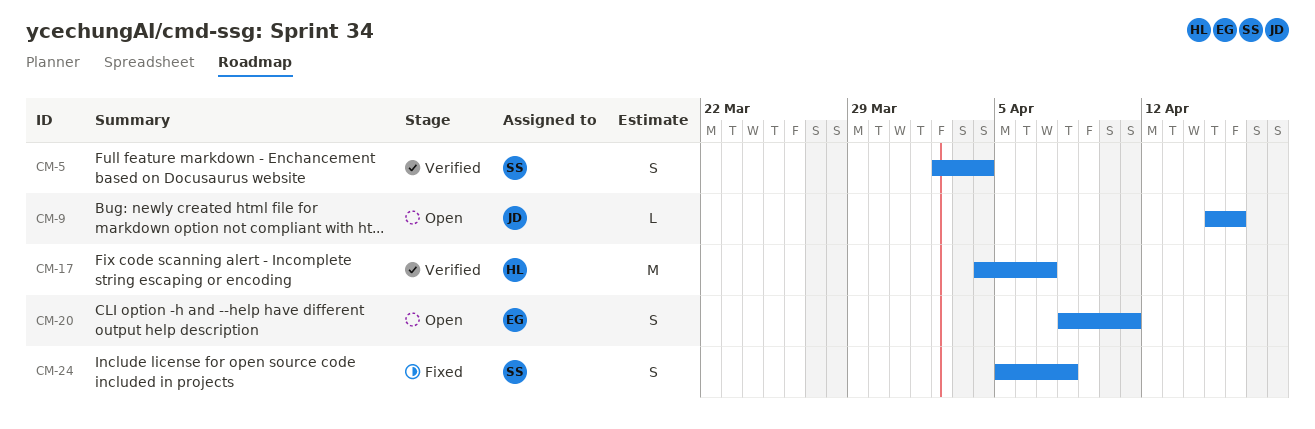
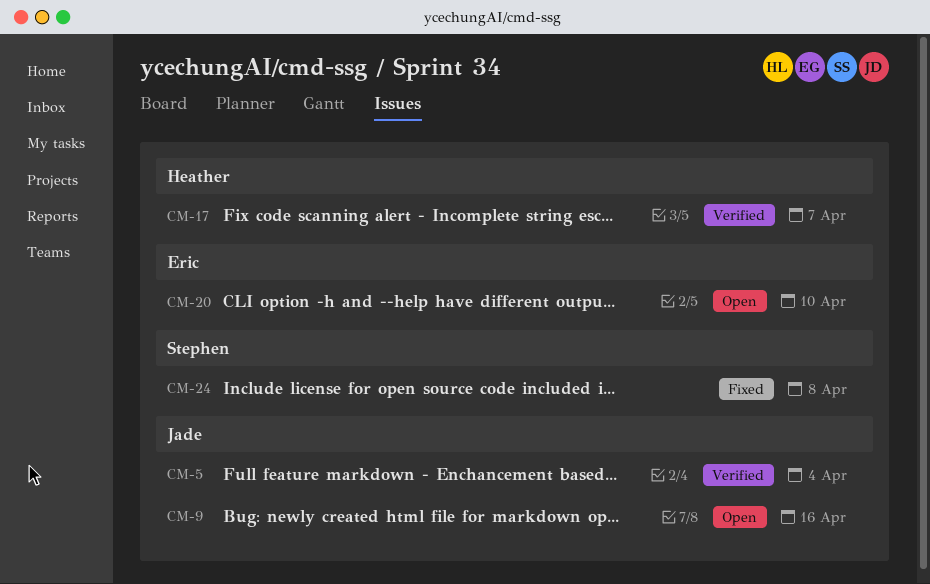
CM-5, owner: Stephen -> Jade
CM-20, due: Apr 11 -> Apr 10

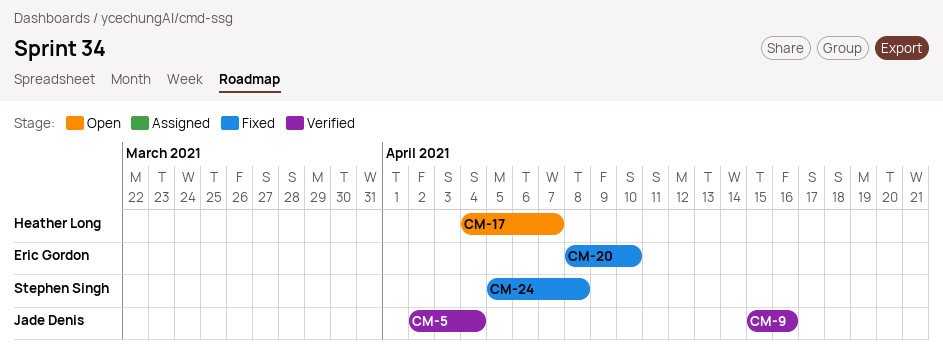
CM-9, status: Open -> Verified
CM-17, status: Verified -> Open
CM-20, status: Open -> Fixed

